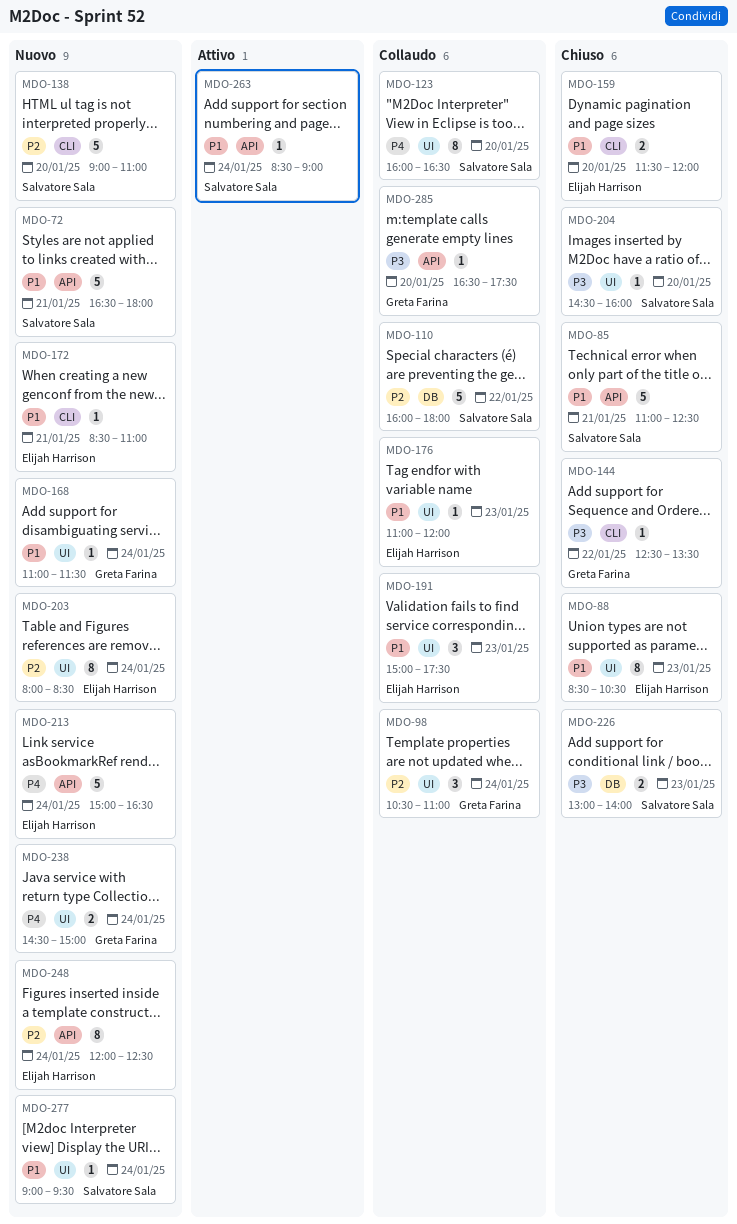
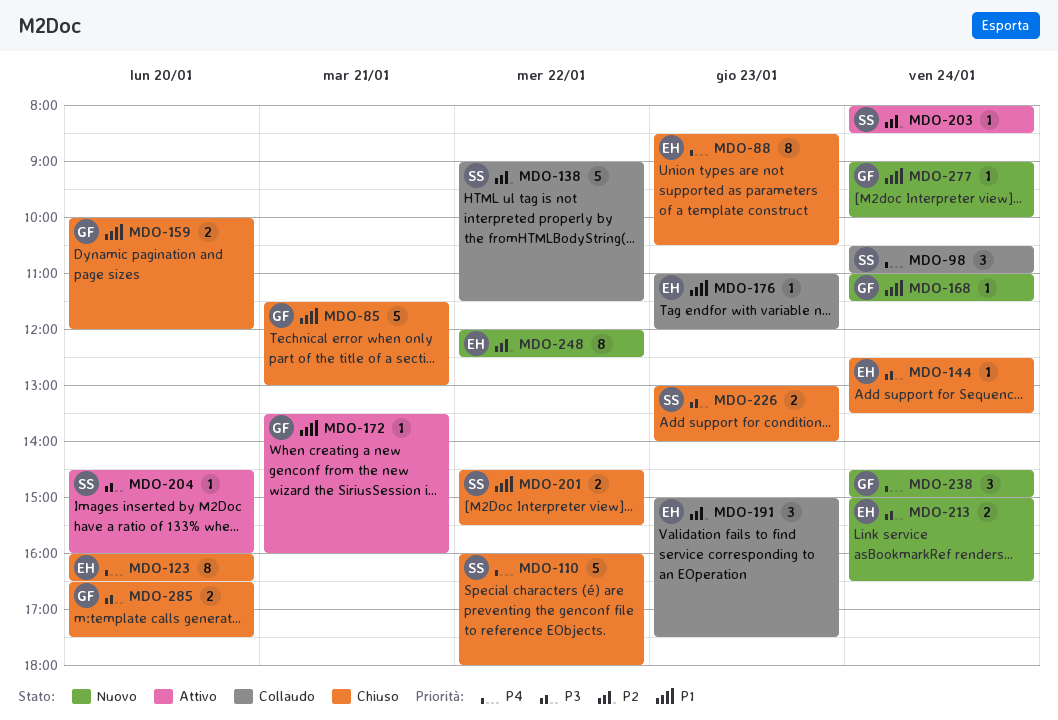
MDO-72: present -> none
MDO-85, owner: Salvatore Sala -> Greta Farina
MDO-85, begins: 11:00 -> 11:30
MDO-85, ends: 12:30 -> 13:00
MDO-88, priority: P1 -> P4
MDO-98, owner: Greta Farina -> Salvatore Sala
MDO-98, priority: P2 -> P4
MDO-110, status: Collaudo -> Chiuso
MDO-110, priority: P2 -> P4
MDO-123, status: Collaudo -> Chiuso
MDO-123, owner: Salvatore Sala -> Elijah Harrison
MDO-138, status: Nuovo -> Collaudo
MDO-138, day: Jan 20 -> Jan 22
MDO-138, ends: 11:00 -> 11:30
MDO-144, owner: Greta Farina -> Elijah Harrison
MDO-144, day: Jan 22 -> Jan 24
MDO-159, owner: Elijah Harrison -> Greta Farina
MDO-159, begins: 11:30 -> 10:00
MDO-172, status: Nuovo -> Attivo
MDO-172, owner: Elijah Harrison -> Greta Farina
MDO-172, begins: 08:30 -> 13:30
MDO-172, ends: 11:00 -> 16:00
MDO-191, priority: P1 -> P2
MDO-201: none -> present
MDO-203, status: Nuovo -> Attivo
MDO-203, owner: Elijah Harrison -> Salvatore Sala
MDO-203, estimate: 8 -> 1
MDO-204, status: Chiuso -> Attivo
MDO-213, priority: P4 -> P3
MDO-213, estimate: 5 -> 2
MDO-238, estimate: 2 -> 3
MDO-248, day: Jan 24 -> Jan 22
MDO-263: present -> none
MDO-277, owner: Salvatore Sala -> Greta Farina
MDO-277, ends: 09:30 -> 10:00
MDO-285, status: Collaudo -> Chiuso
MDO-285, estimate: 1 -> 2

